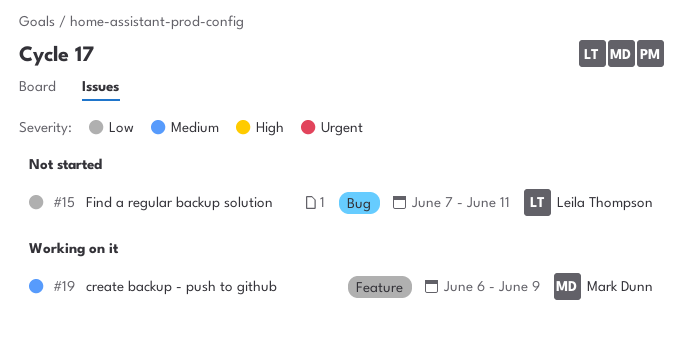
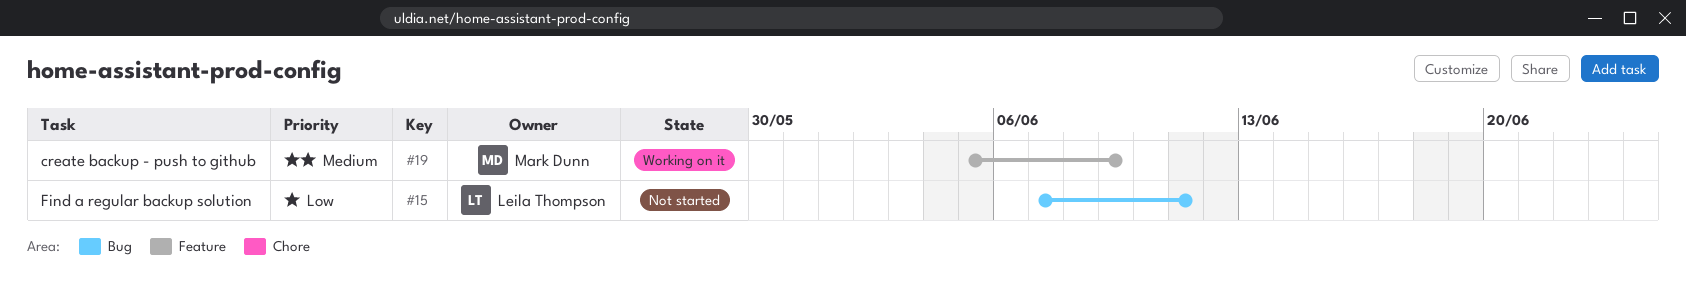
#19, start: Jun 6 -> Jun 5

